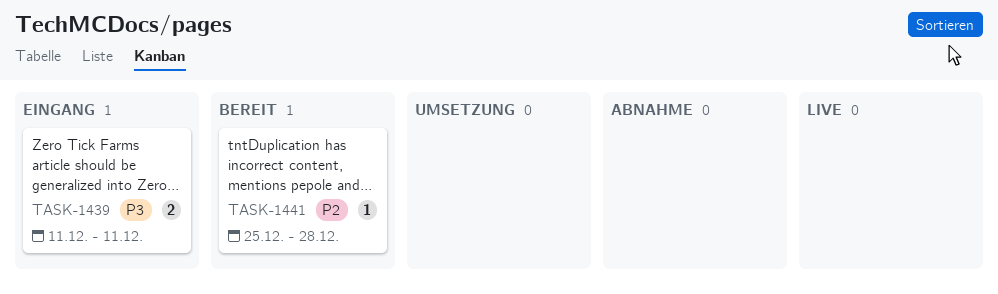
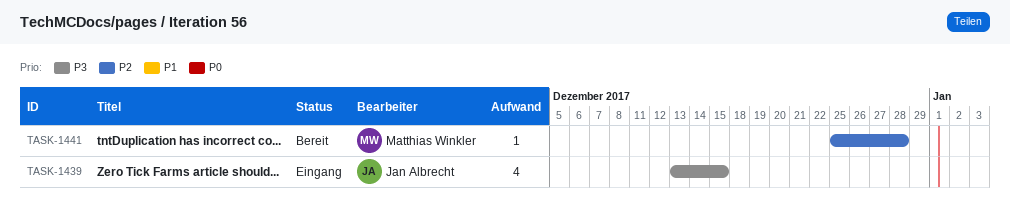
TASK-1439, estimate: 2 -> 4
TASK-1439, start: Dec 11 -> Dec 13
TASK-1439, due: Dec 11 -> Dec 15

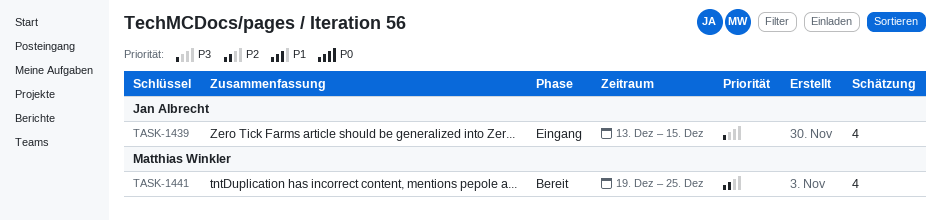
TASK-1441, estimate: 1 -> 4
TASK-1441, start: Dec 25 -> Dec 19
TASK-1441, due: Dec 28 -> Dec 25

